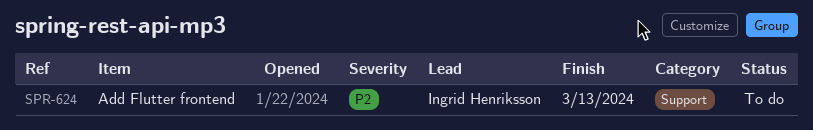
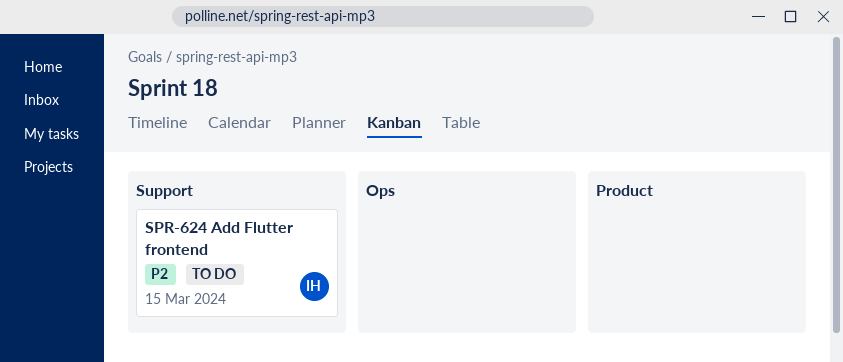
SPR-624, due: Mar 13 -> Mar 15

